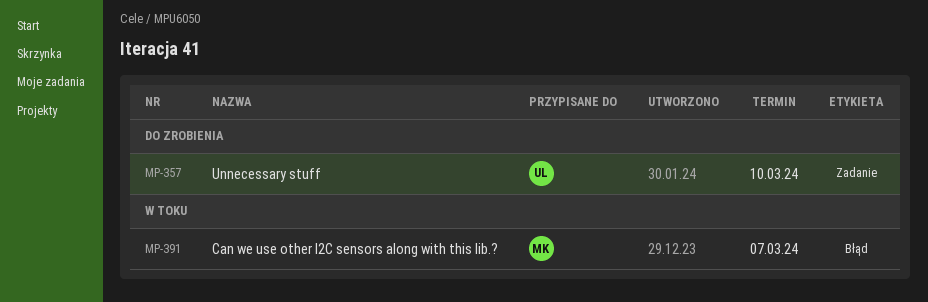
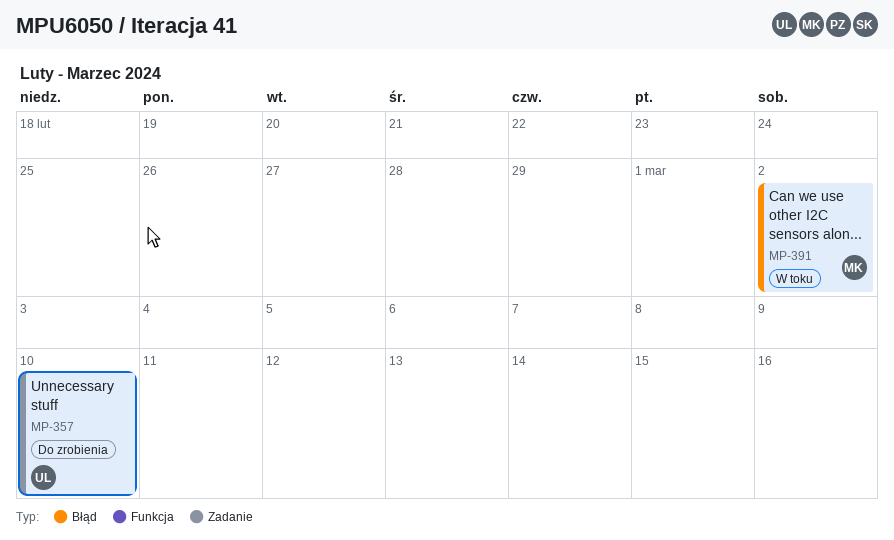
MP-391, due: Mar 7 -> Mar 2

